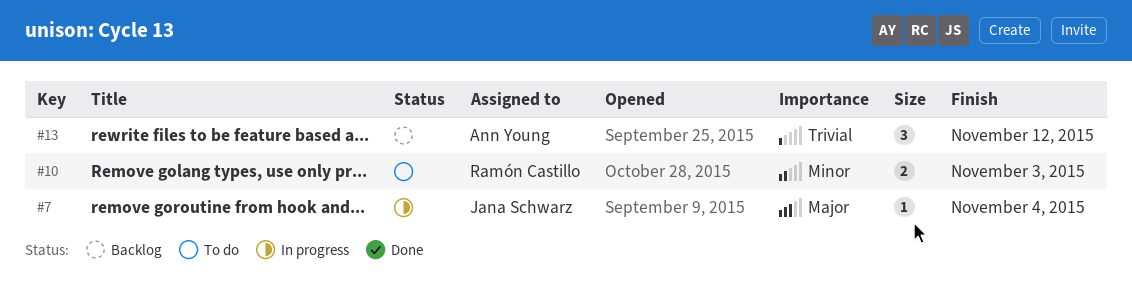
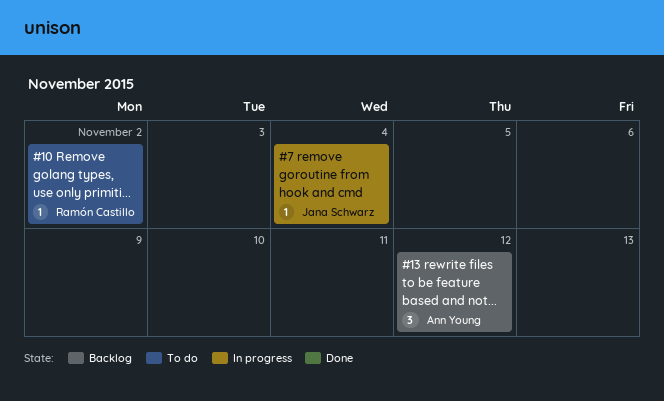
#10, estimate: 2 -> 1
#10, due: Nov 3 -> Nov 2

